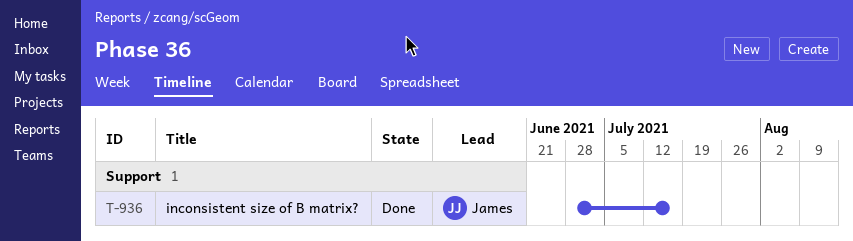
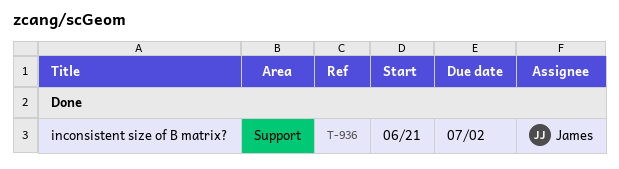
T-936, start: Jun 28 -> Jun 21
T-936, due: Jul 16 -> Jul 2

